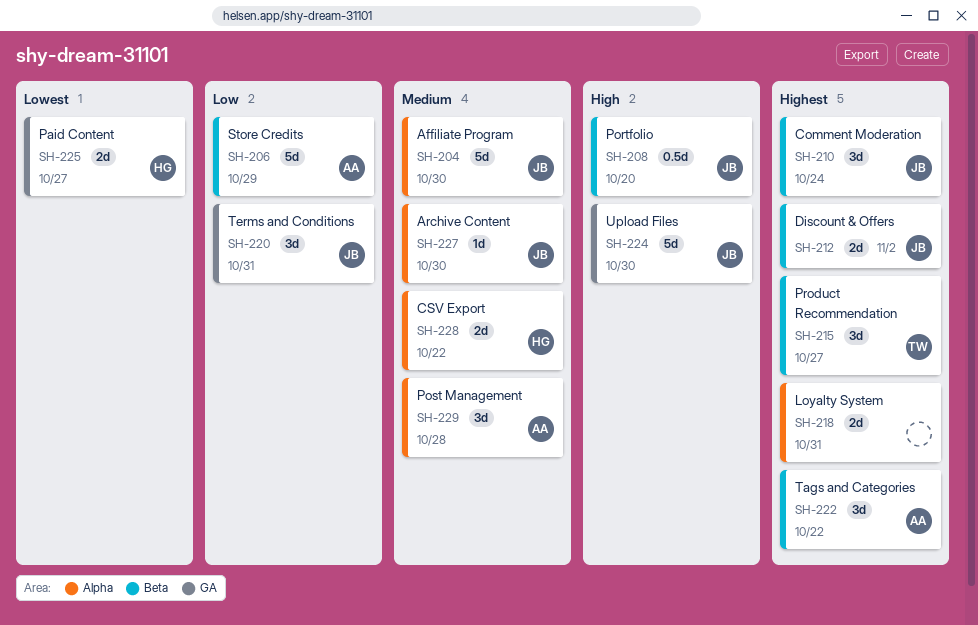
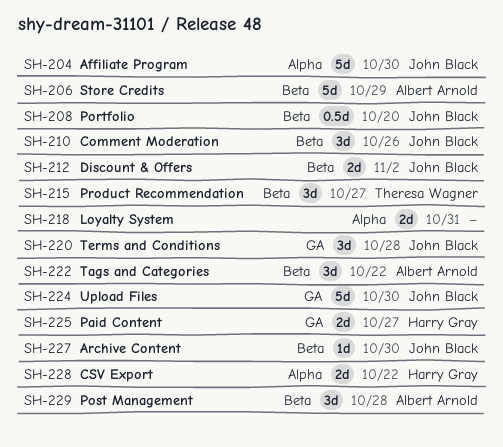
SH-210, due: Oct 24 -> Oct 26
SH-220, due: Oct 31 -> Oct 28
SH-227, label: Alpha -> Beta
SH-229, label: Alpha -> Beta

